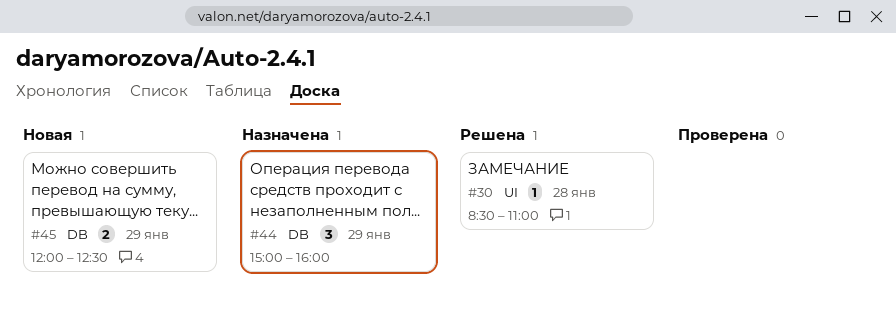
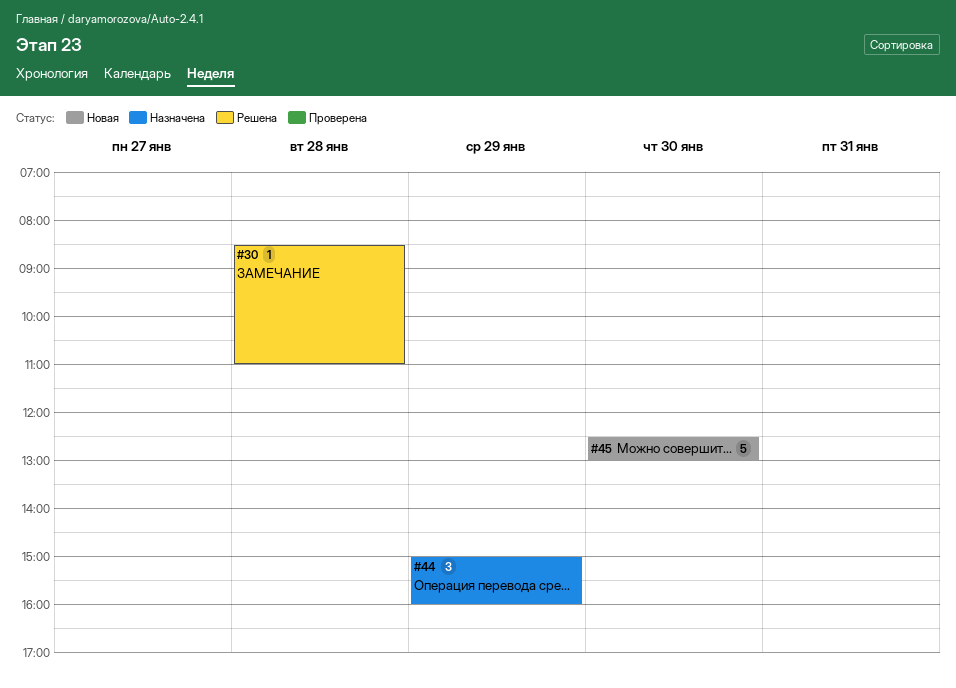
#45, estimate: 2 -> 5
#45, day: Jan 29 -> Jan 30
#45, begins: 12:00 -> 12:30
#45, ends: 12:30 -> 13:00

